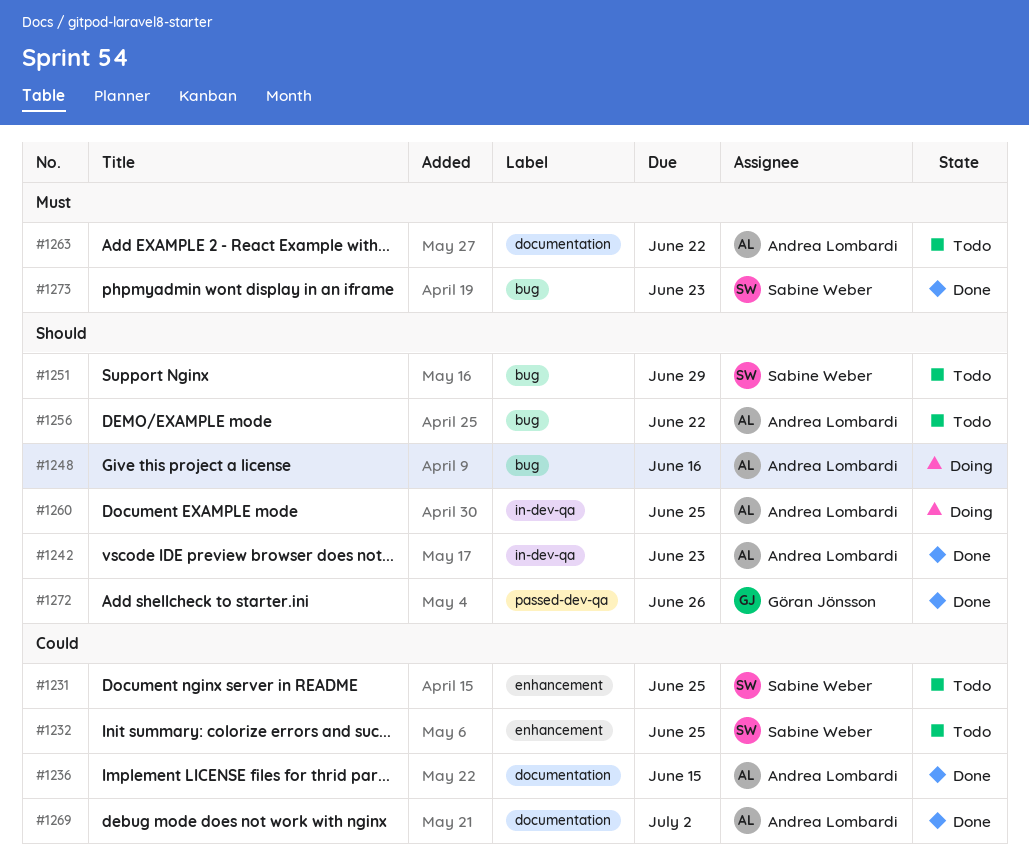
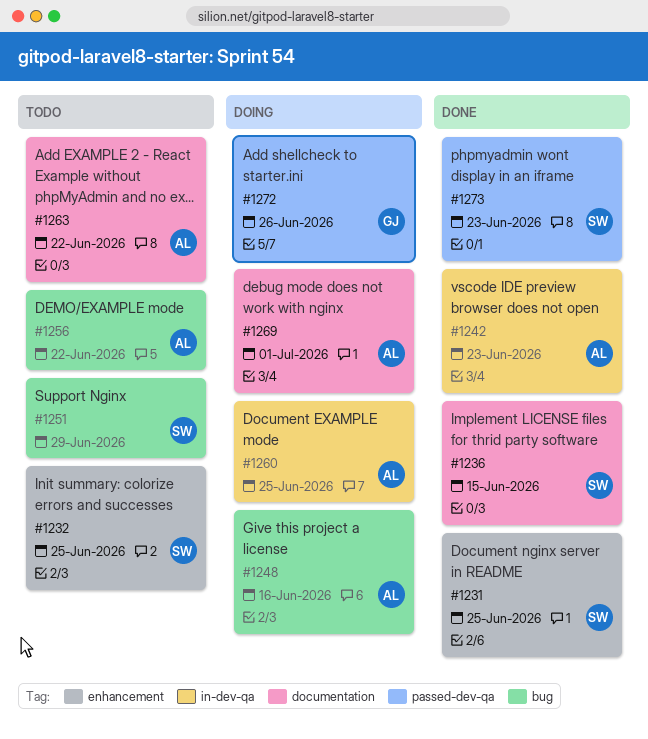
#1231, status: Todo -> Done
#1236, owner: Andrea Lombardi -> Sabine Weber
#1269, status: Done -> Doing
#1269, due: Jul 2 -> Jul 1
#1272, status: Done -> Doing
#1273, label: bug -> passed-dev-qa

